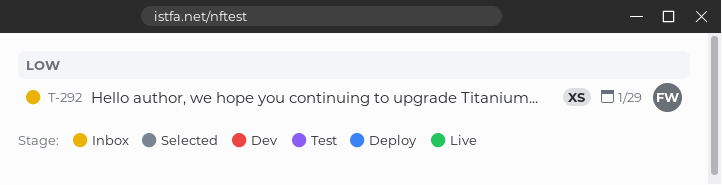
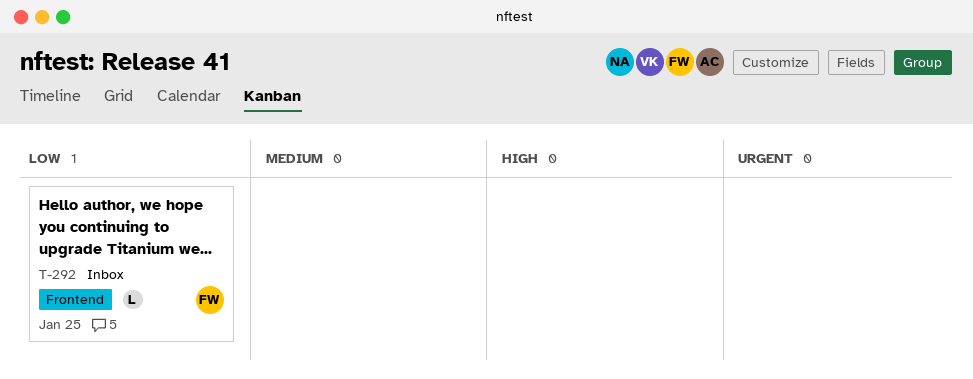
T-292, estimate: XS -> L
T-292, due: Jan 29 -> Jan 25

